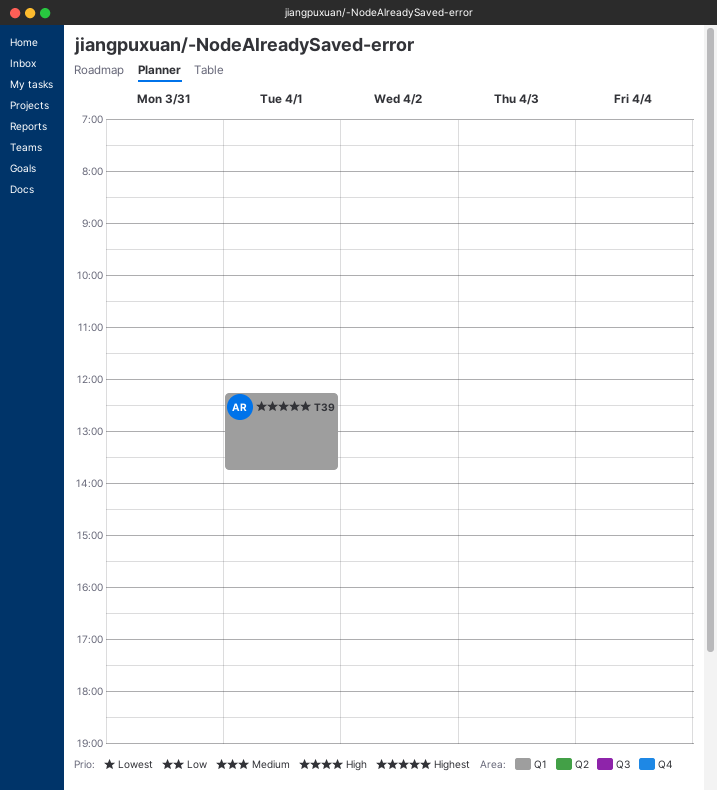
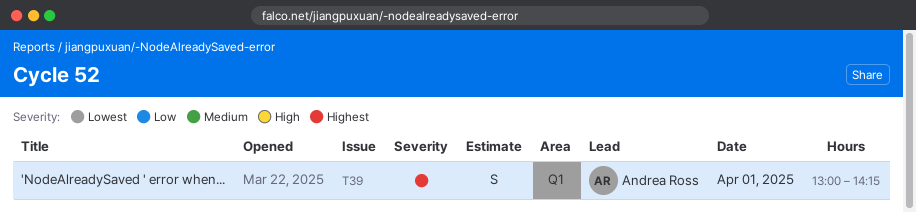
T39, begins: 12:15 -> 13:00
T39, ends: 13:45 -> 14:15

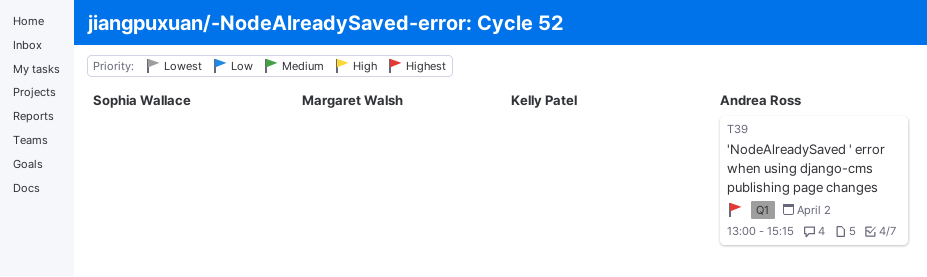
T39, day: Apr 1 -> Apr 2
T39, ends: 14:15 -> 15:15

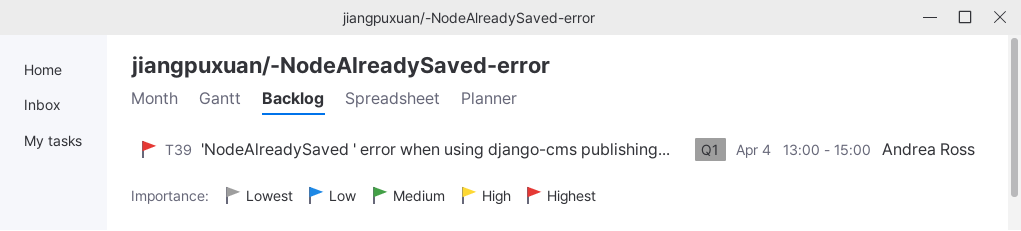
T39, day: Apr 2 -> Apr 4
T39, ends: 15:15 -> 15:00

